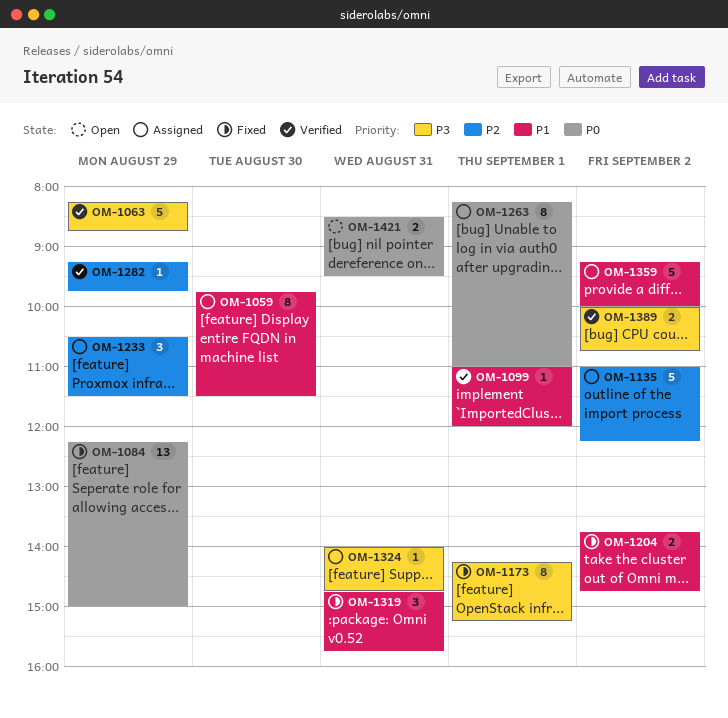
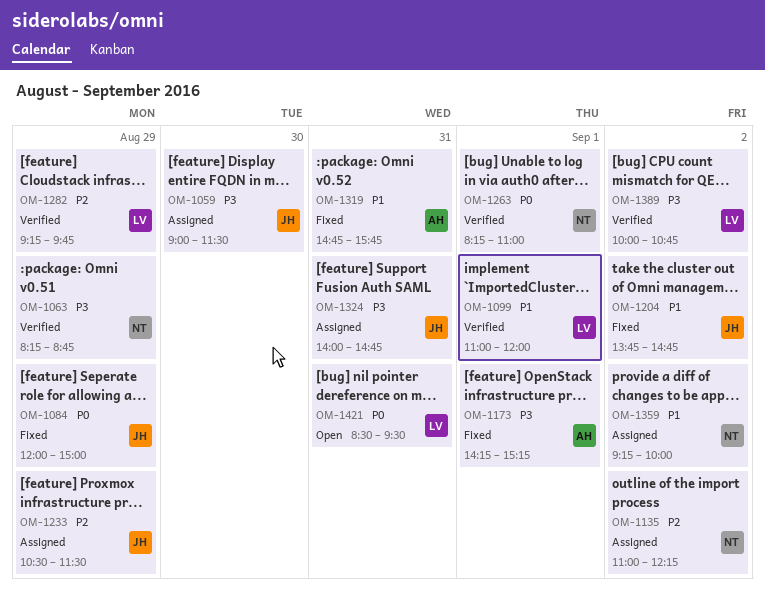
OM-1059, priority: P1 -> P3
OM-1059, begins: 09:45 -> 09:00
OM-1084, begins: 12:15 -> 12:00
OM-1263, status: Assigned -> Verified

